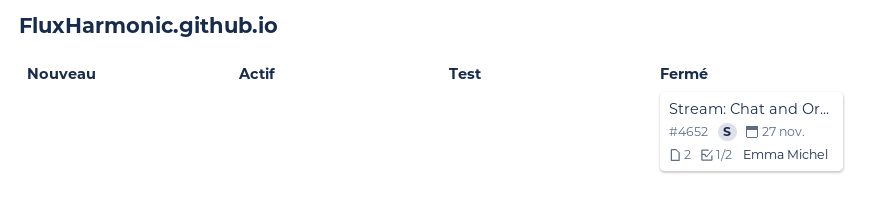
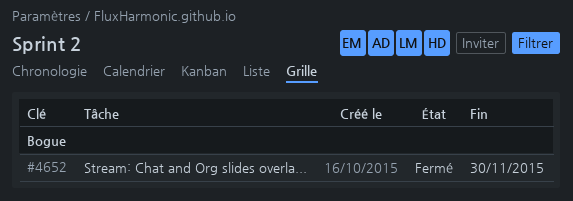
#4652, due: Nov 27 -> Nov 30

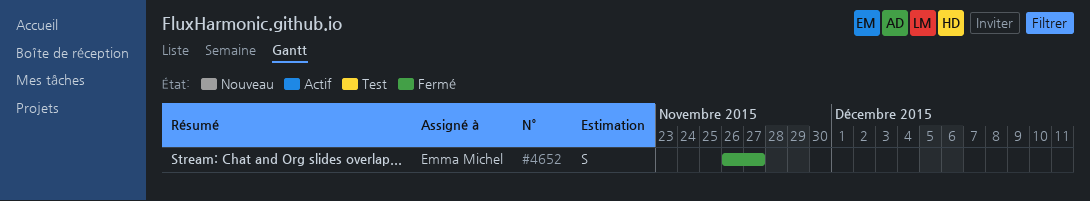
#4652, due: Nov 30 -> Nov 27

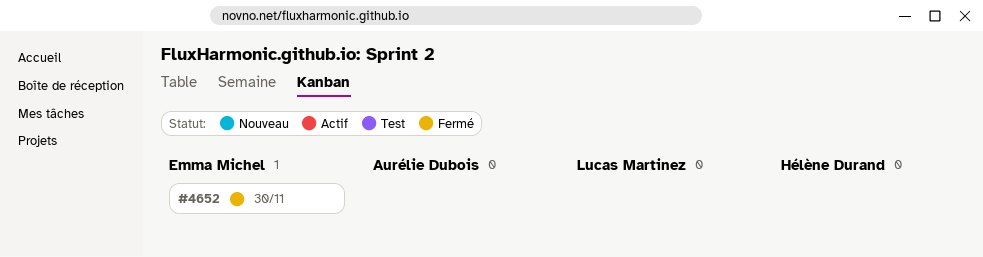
#4652, due: Nov 27 -> Nov 30

